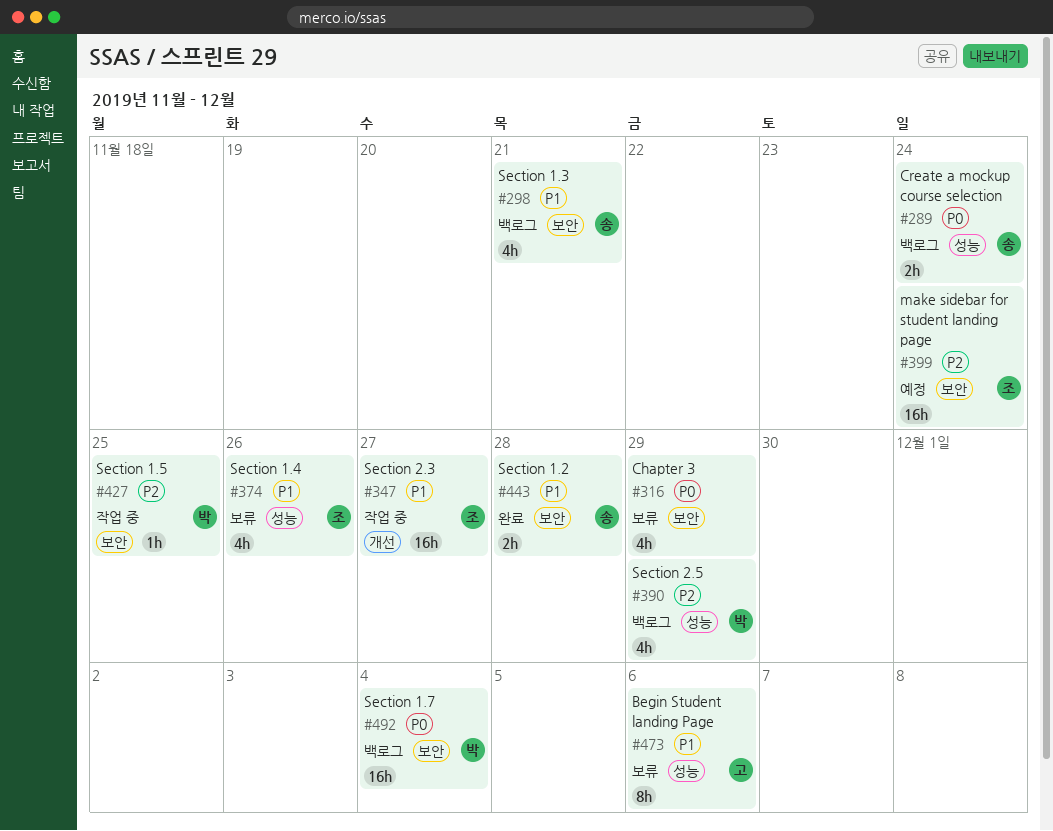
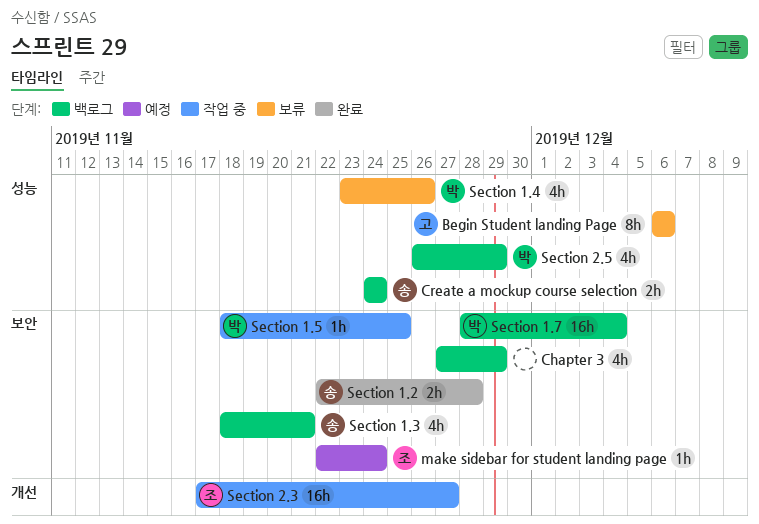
Chapter 3, status: 보류 -> 백로그
make sidebar for student landing page, estimate: 16h -> 1h
Section 1.4, owner: 조 -> 박

